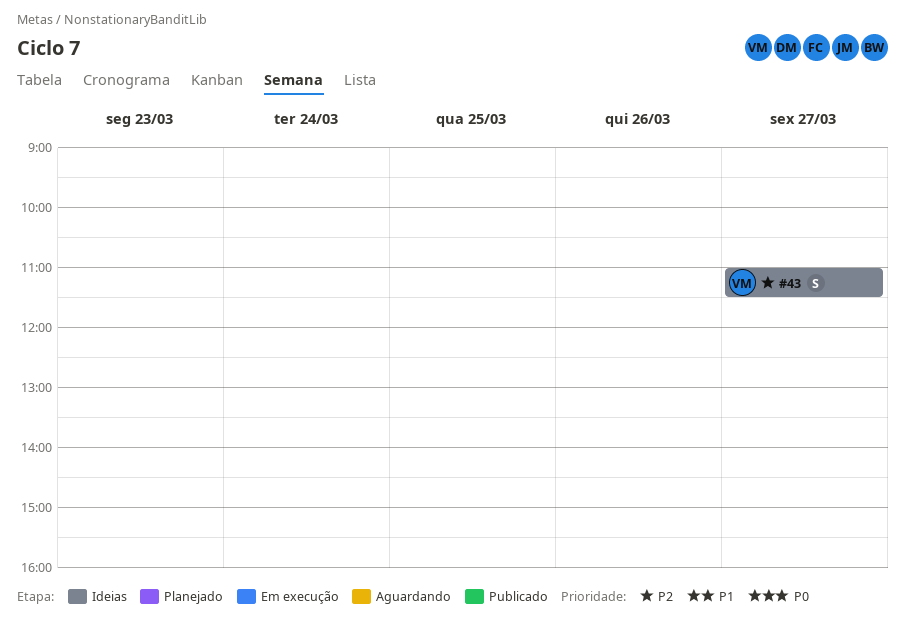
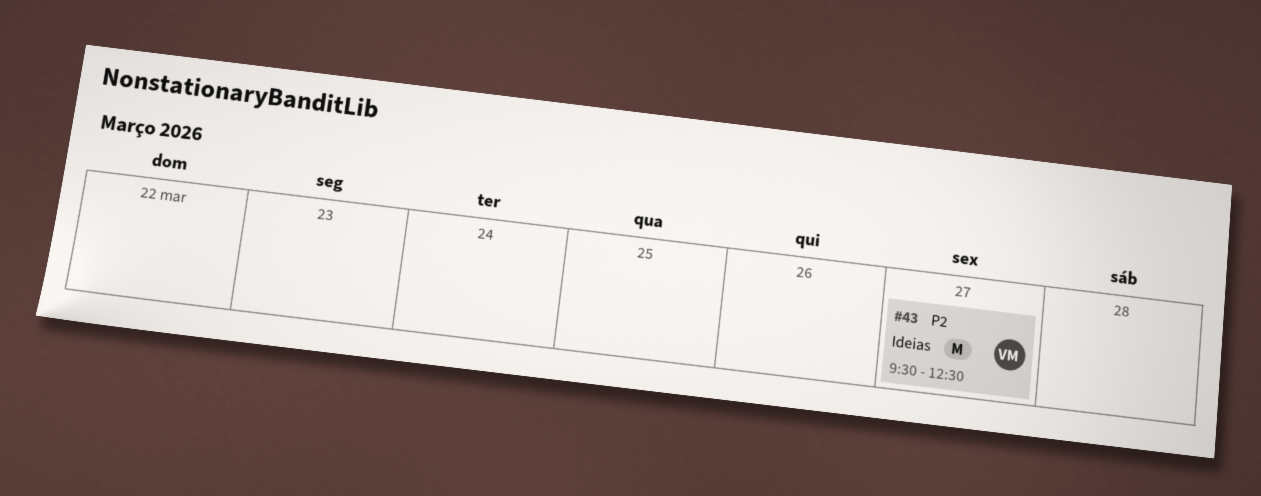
#43, estimate: S -> M
#43, begins: 11:00 -> 09:30
#43, ends: 11:30 -> 12:30

